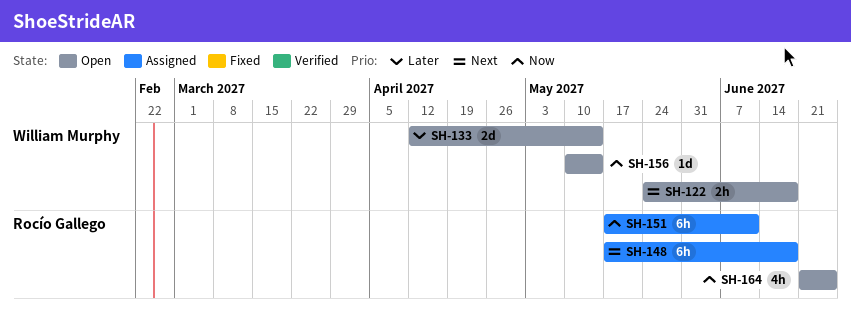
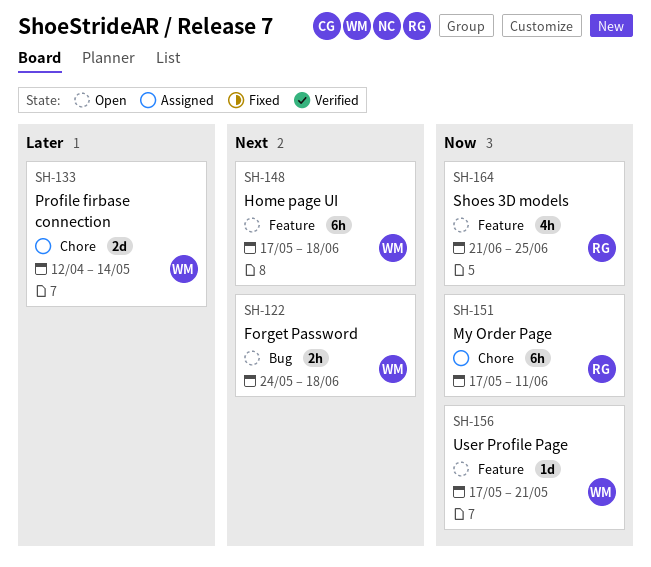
SH-133, status: Open -> Assigned
SH-148, status: Assigned -> Open
SH-148, owner: Rocío Gallego -> William Murphy
SH-156, start: May 10 -> May 17
SH-156, due: May 14 -> May 21

